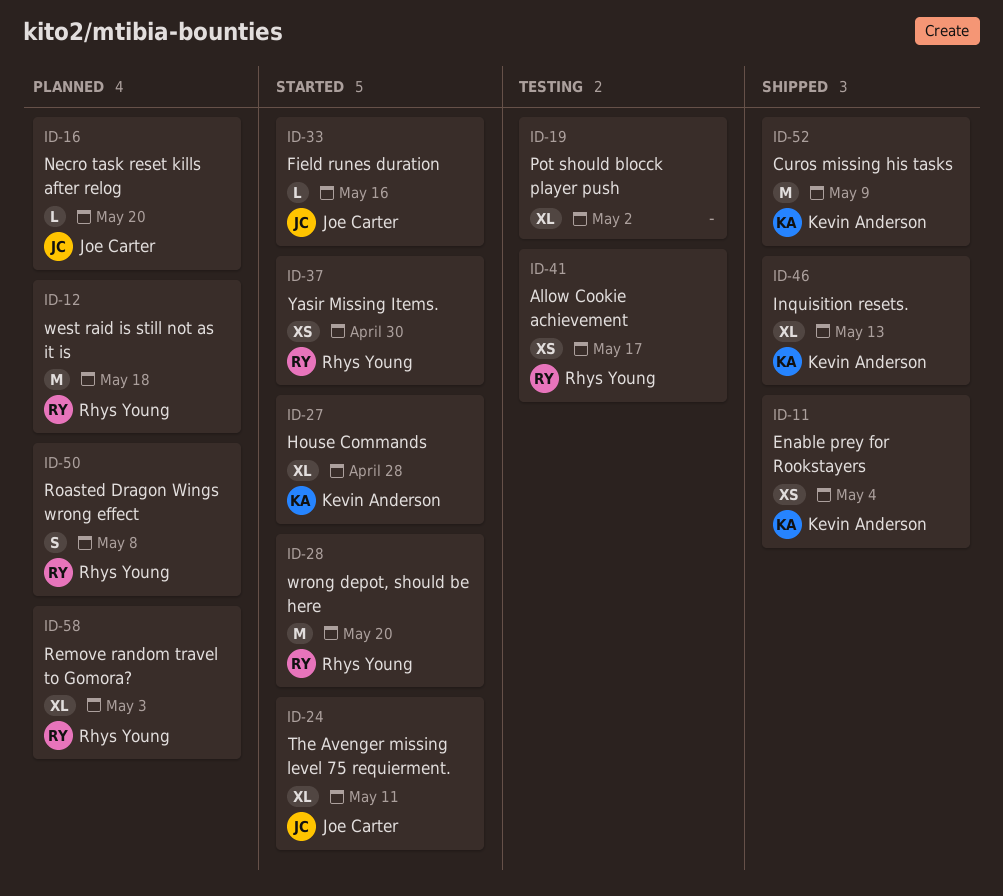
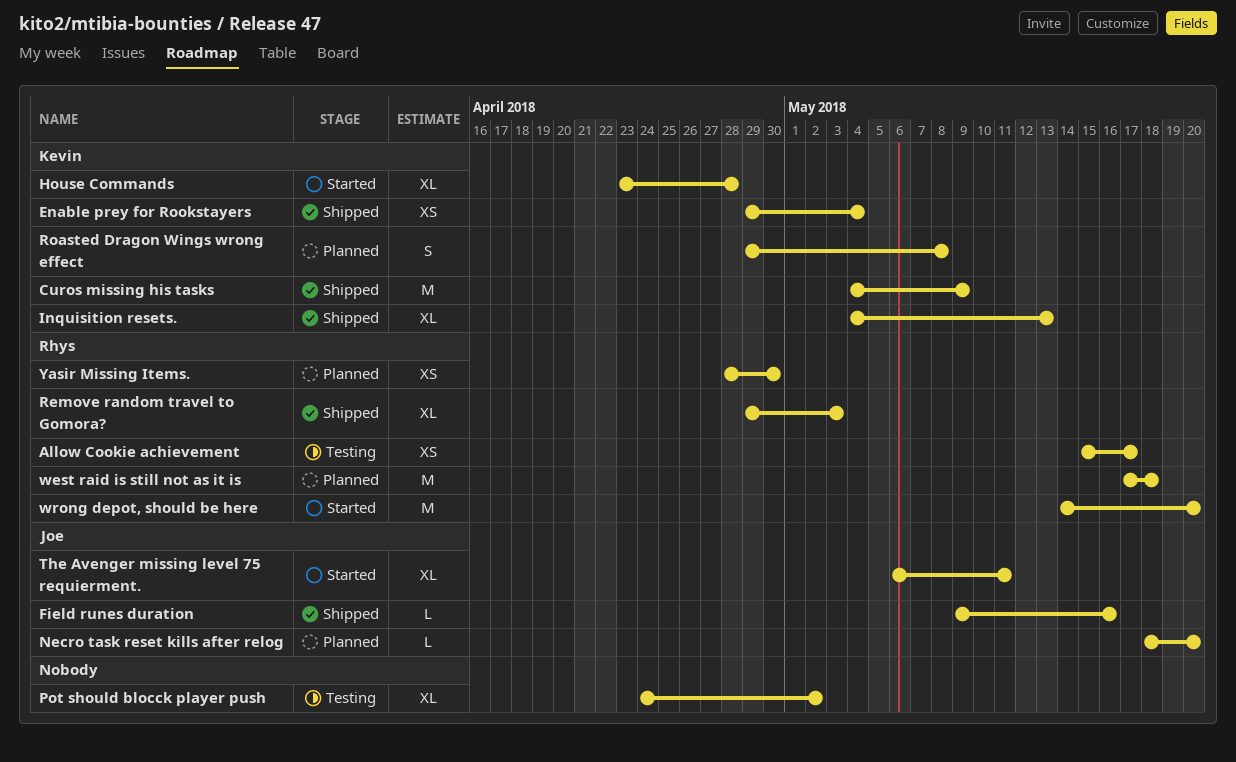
Field runes duration, status: Started -> Shipped
Remove random travel to Gomora?, status: Planned -> Shipped
Roasted Dragon Wings wrong effect, owner: Rhys Young -> Kevin Anderson
Yasir Missing Items., status: Started -> Planned

